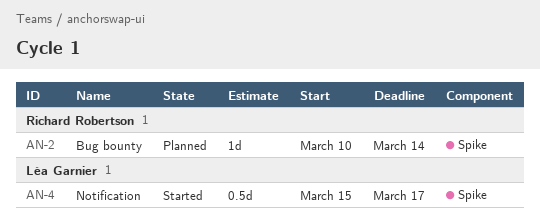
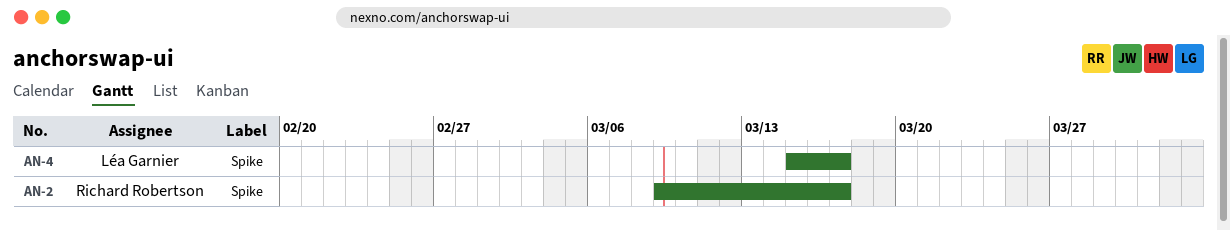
AN-2, start: Mar 10 -> Mar 9
AN-2, due: Mar 14 -> Mar 17

